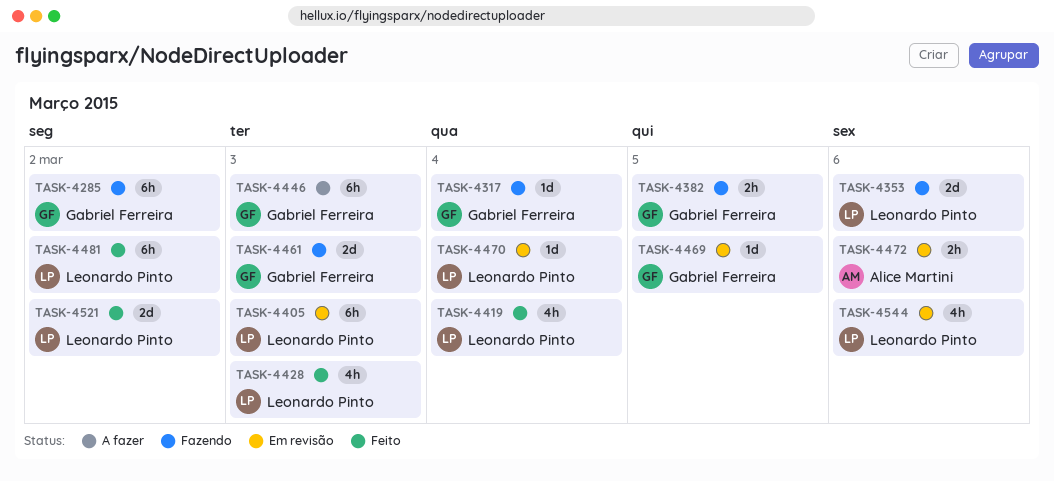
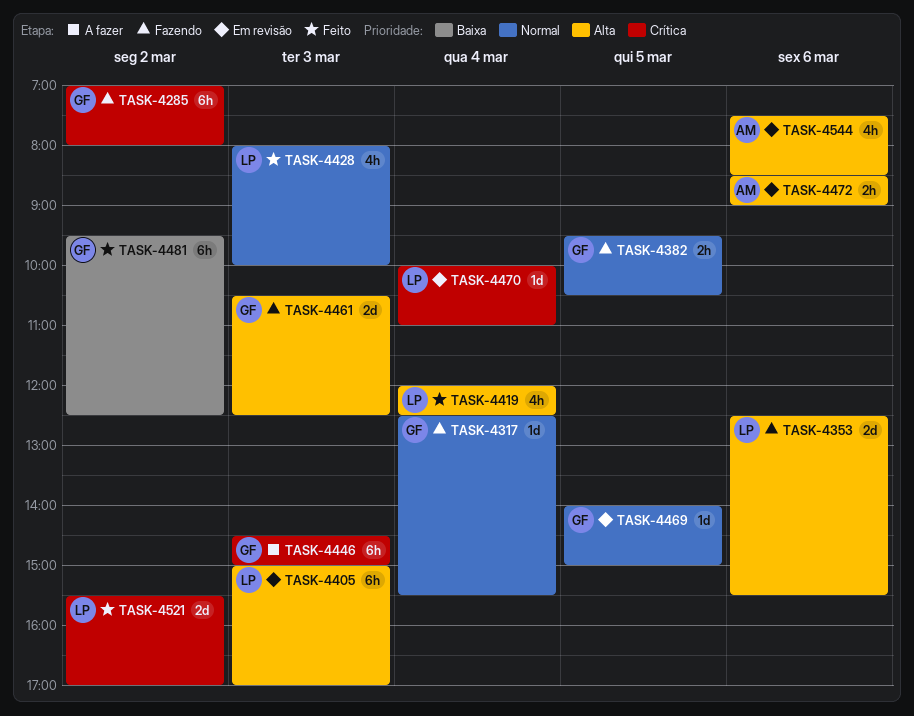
TASK-4481, owner: Leonardo Pinto -> Gabriel Ferreira
TASK-4544, owner: Leonardo Pinto -> Alice Martini

